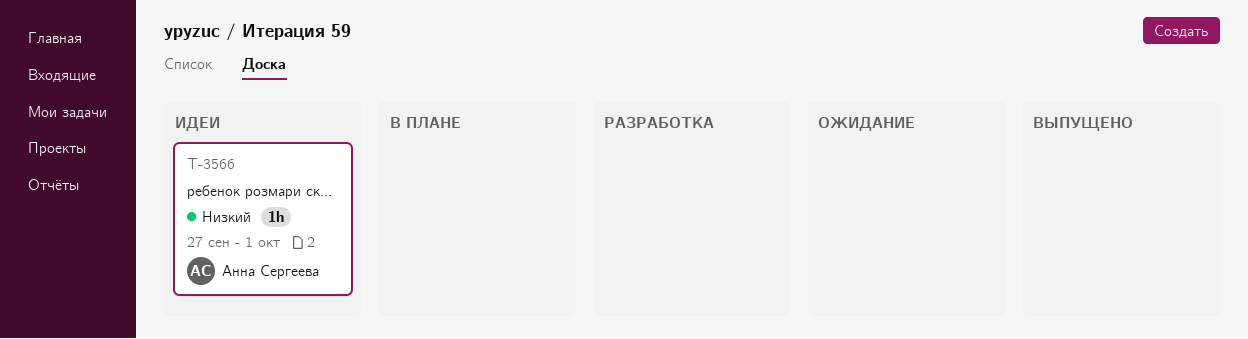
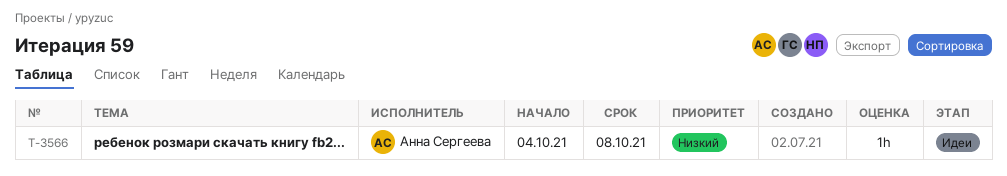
T-3566, start: Sep 27 -> Oct 4
T-3566, due: Oct 1 -> Oct 8

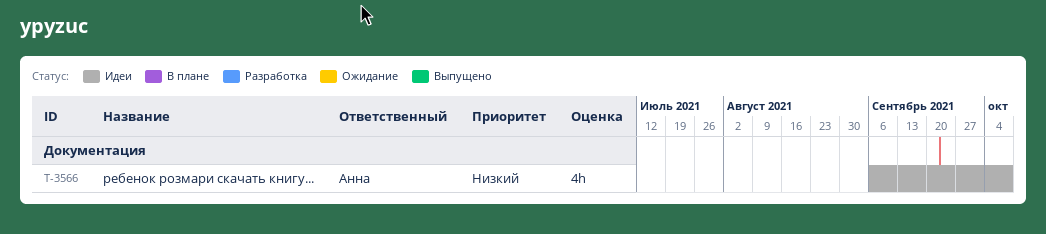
T-3566, estimate: 1h -> 4h
T-3566, start: Oct 4 -> Sep 6

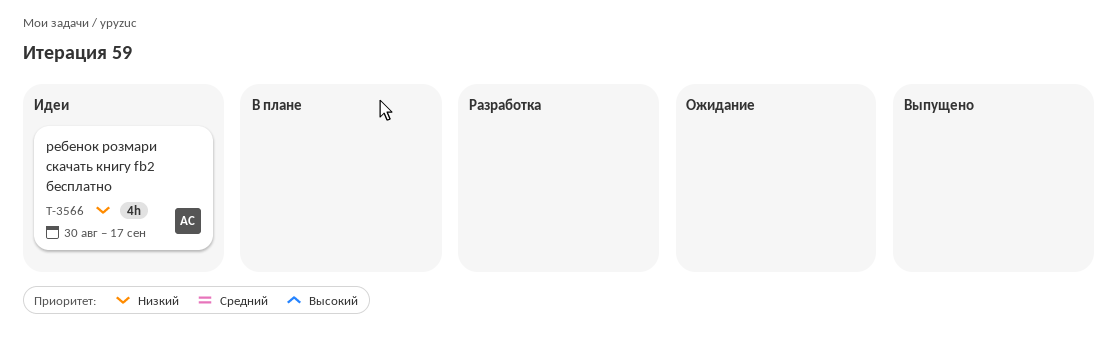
T-3566, start: Sep 6 -> Aug 30
T-3566, due: Oct 8 -> Sep 17

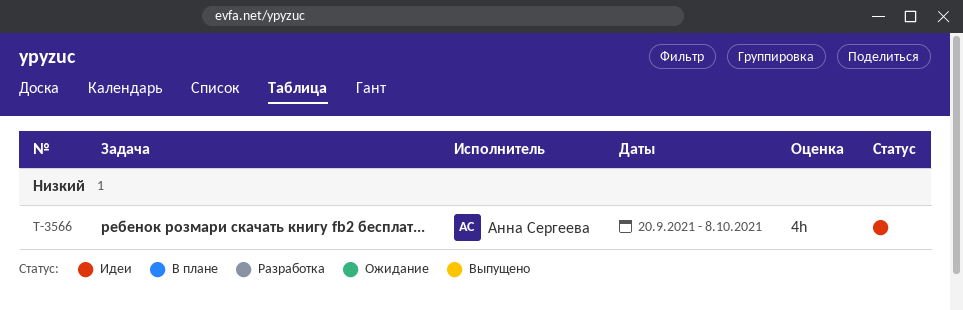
T-3566, start: Aug 30 -> Sep 20
T-3566, due: Sep 17 -> Oct 8

